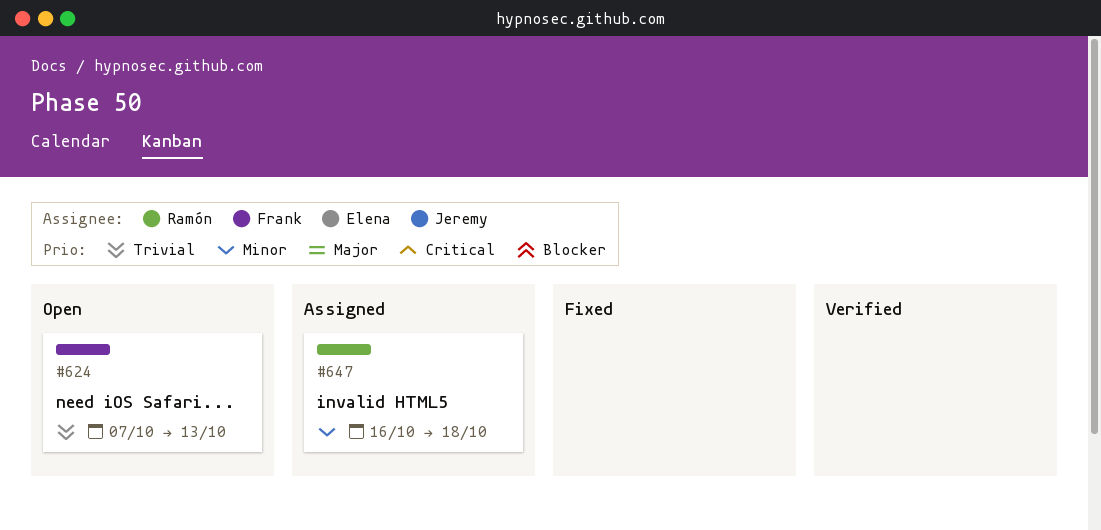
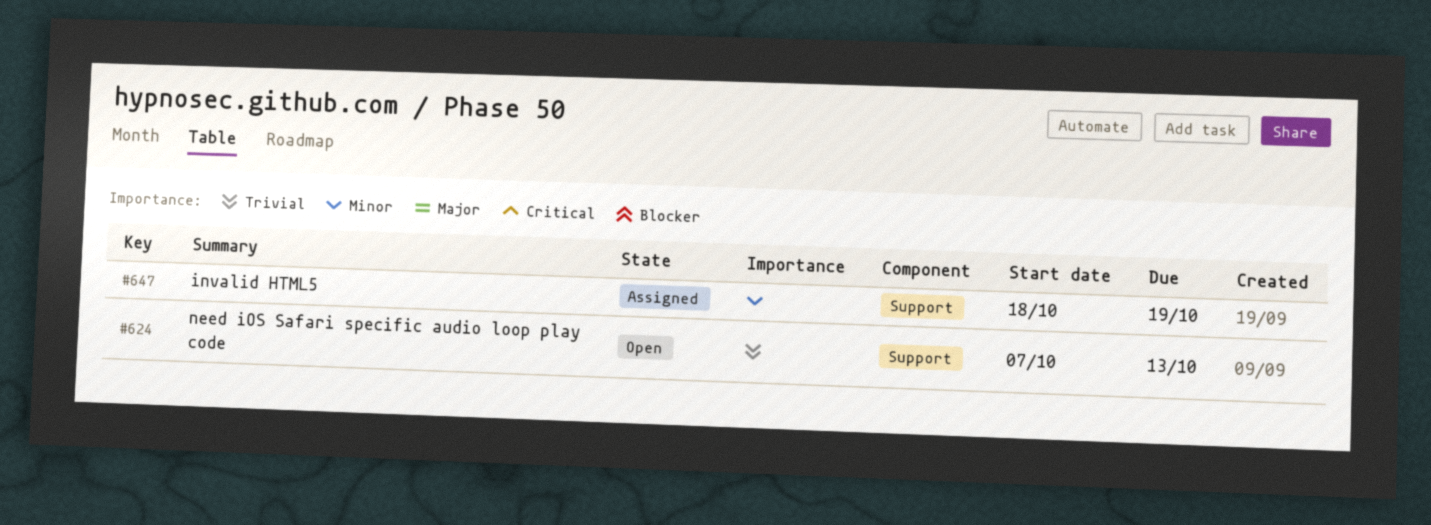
#647, start: Oct 16 -> Oct 18
#647, due: Oct 18 -> Oct 19

